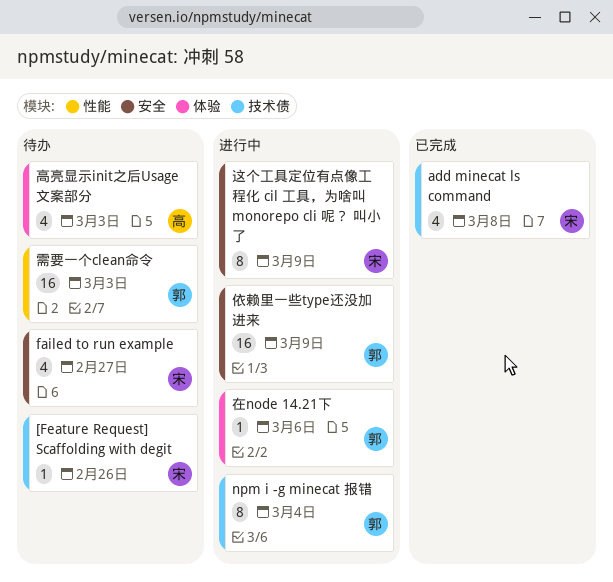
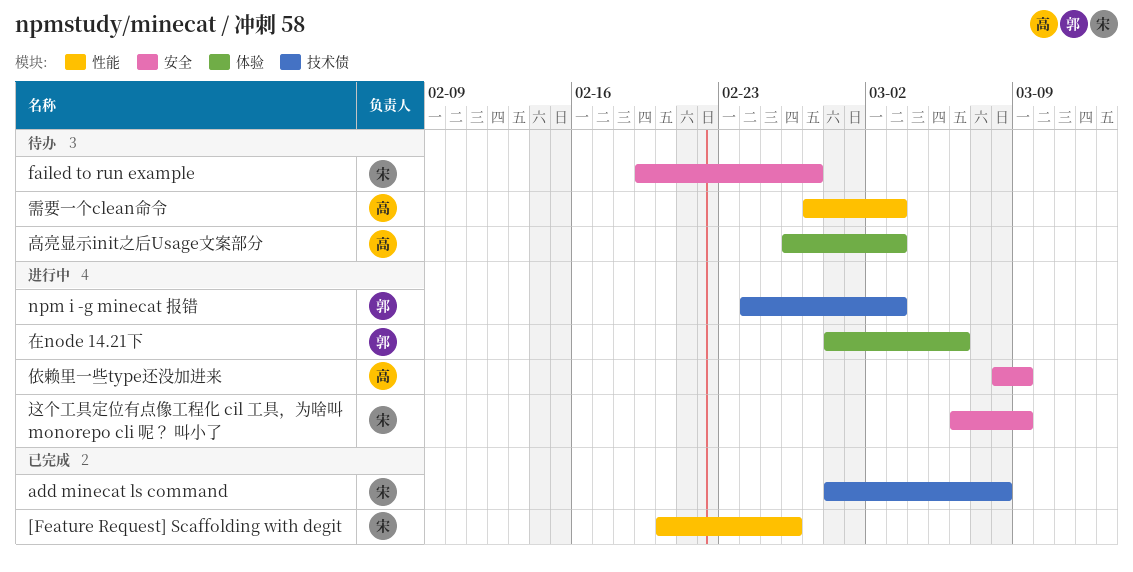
[Feature Request] Scaffolding with degit, status: 待办 -> 已完成
[Feature Request] Scaffolding with degit, label: 技术债 -> 性能
npm i -g minecat 报错, due: Mar 4 -> Mar 3
依赖里一些type还没加进来, owner: 郭 -> 高
需要一个clean命令, owner: 郭 -> 高

